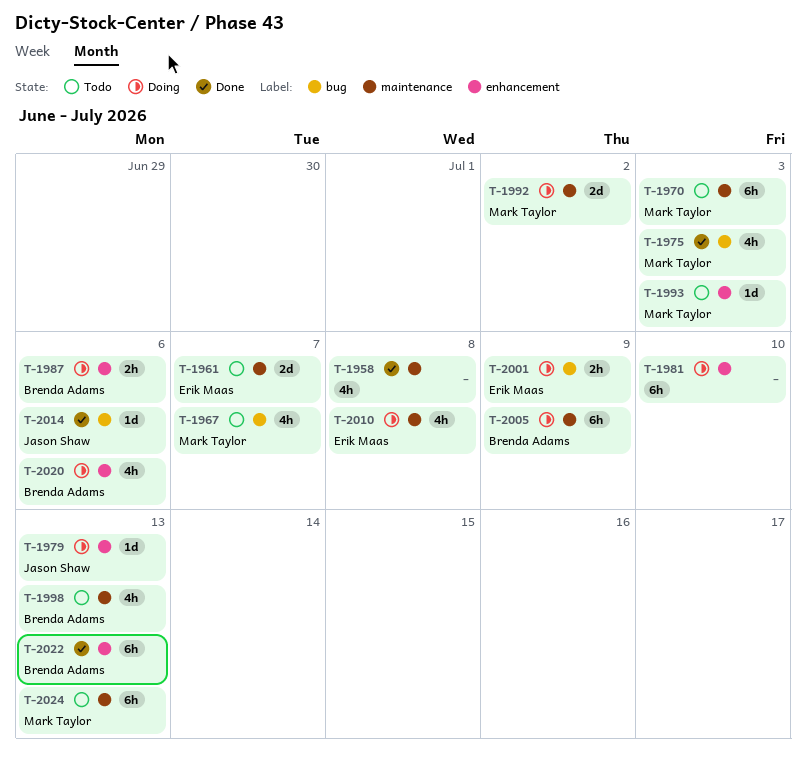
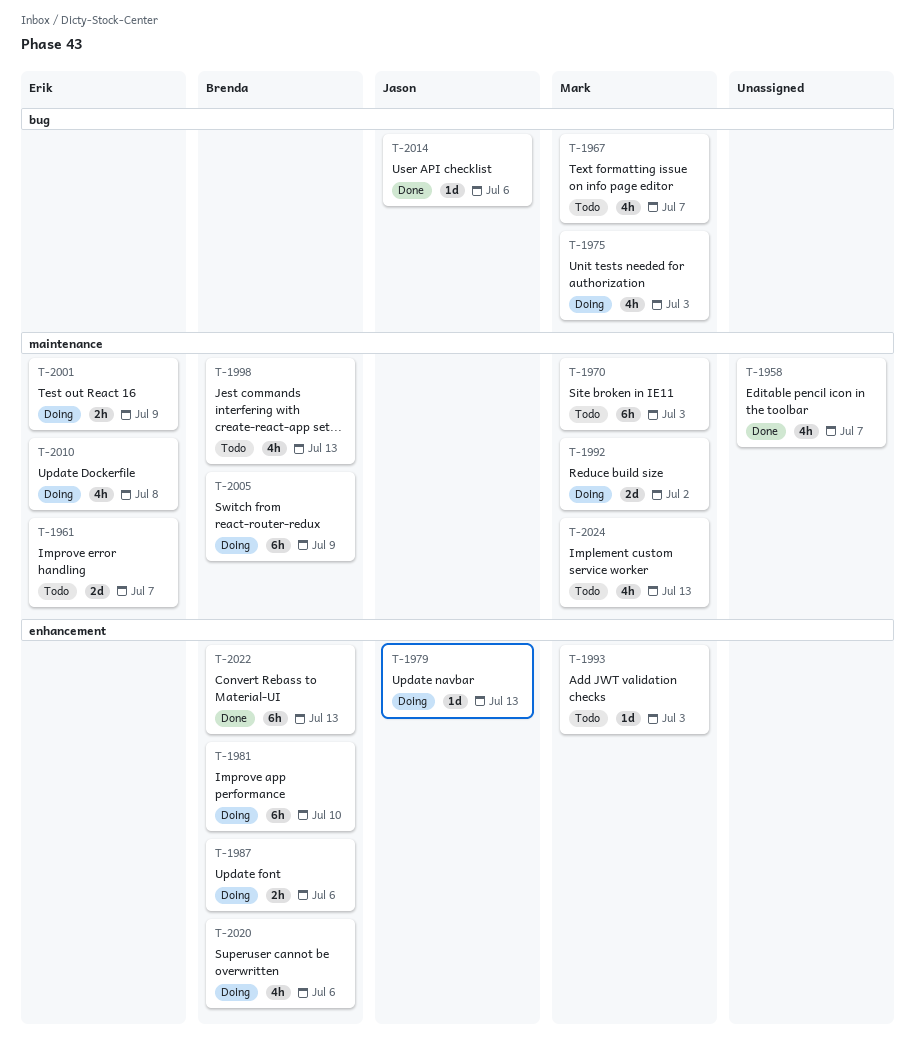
T-1958, due: Jul 8 -> Jul 7
T-1975, status: Done -> Doing
T-1981, owner: none -> Brenda Adams
T-2001, label: bug -> maintenance
T-2024, estimate: 6h -> 4h

